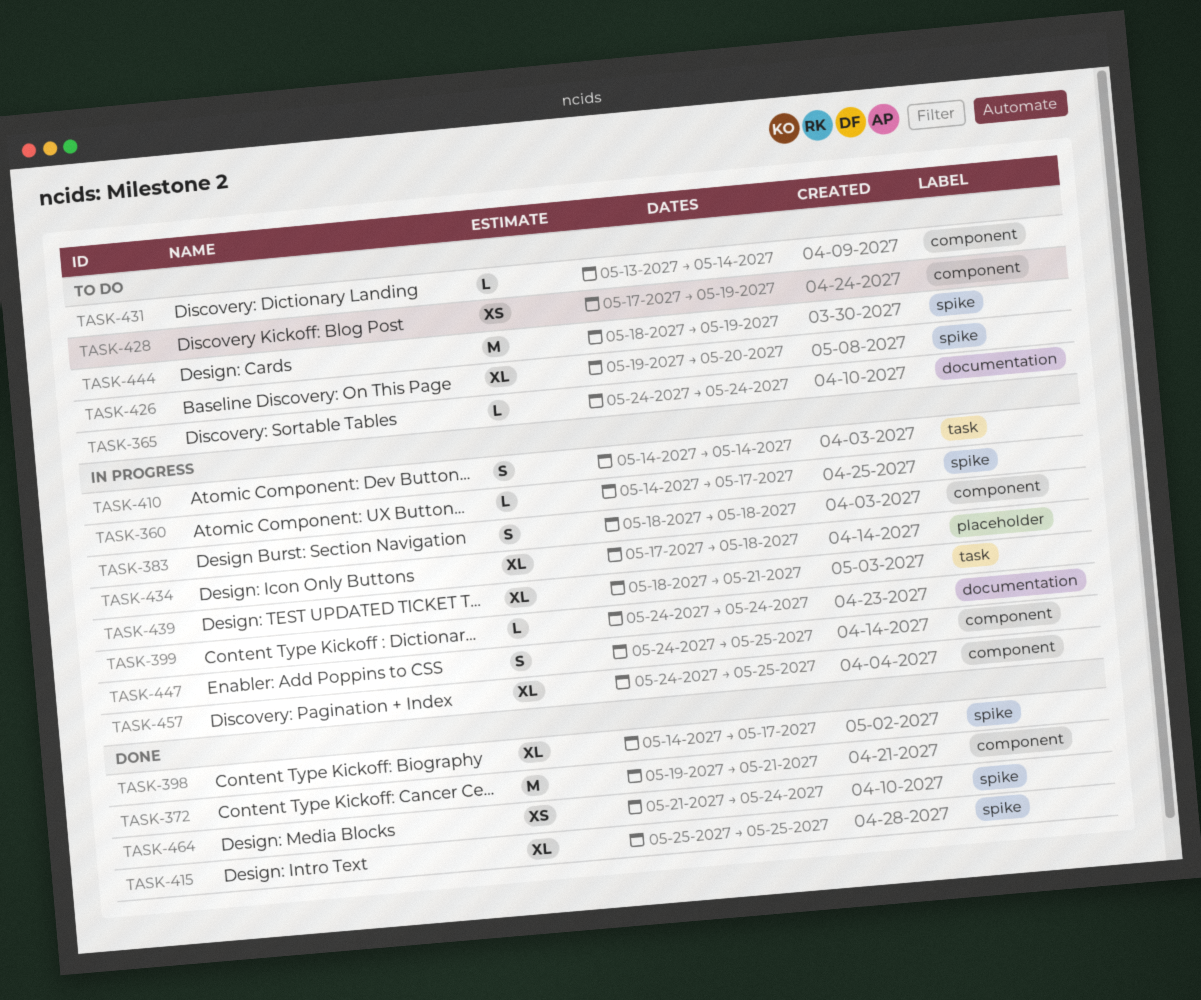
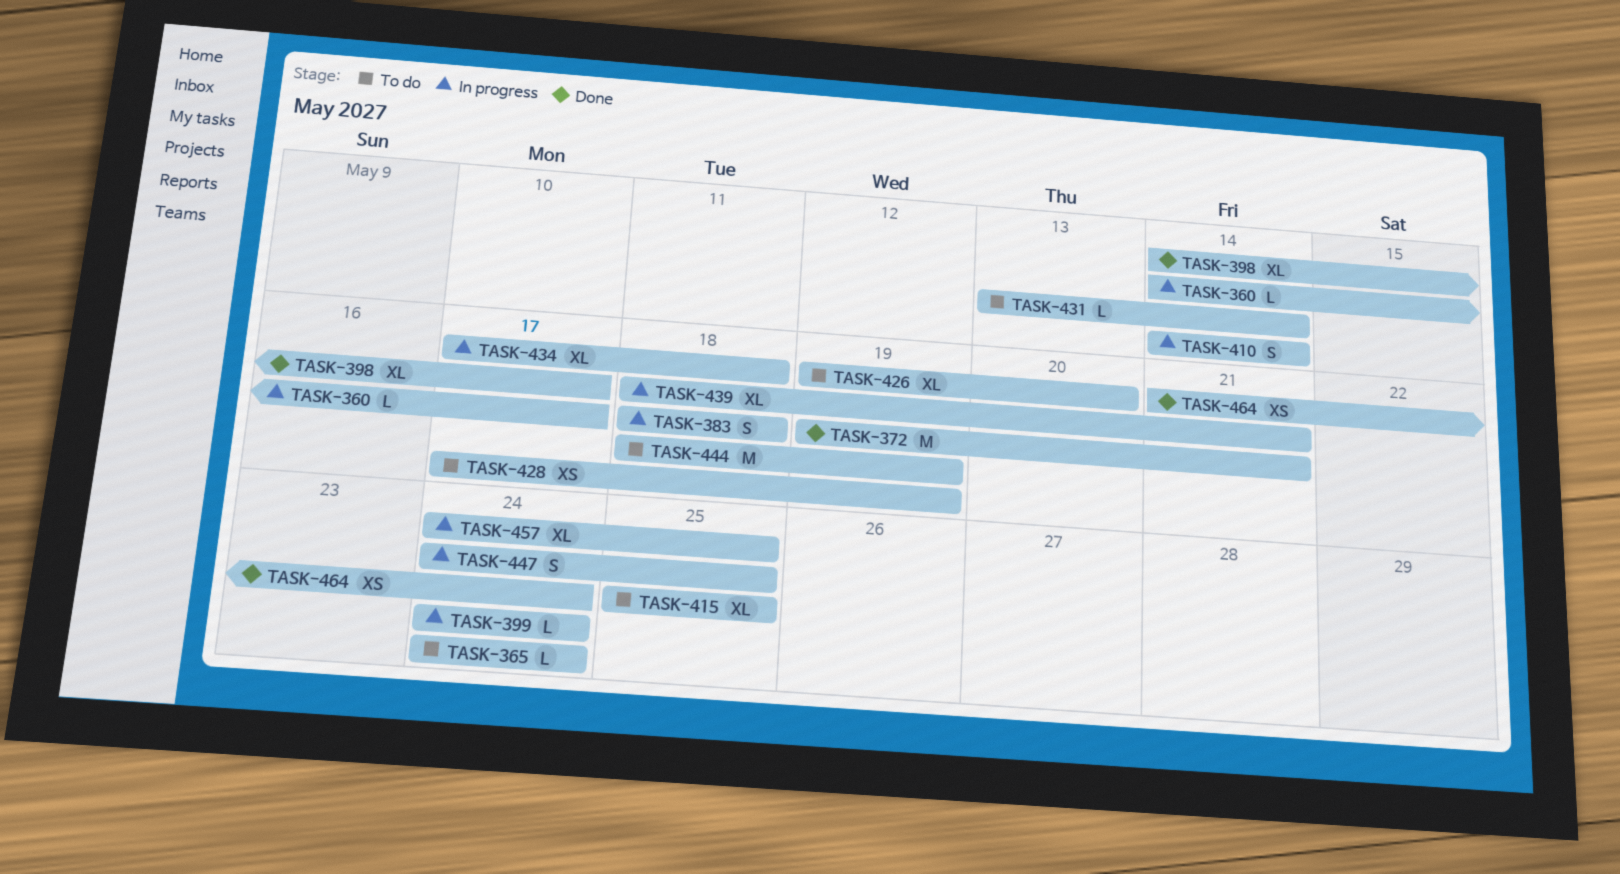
TASK-415, status: Done -> To do

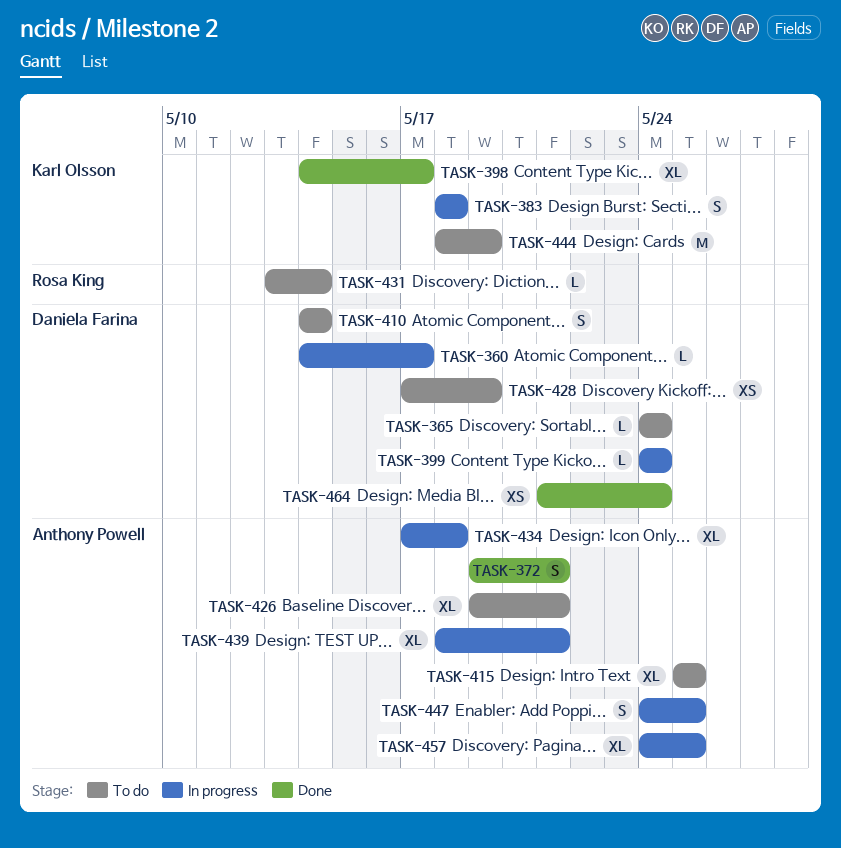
TASK-372, estimate: M -> S
TASK-410, status: In progress -> To do
TASK-426, due: May 20 -> May 21

